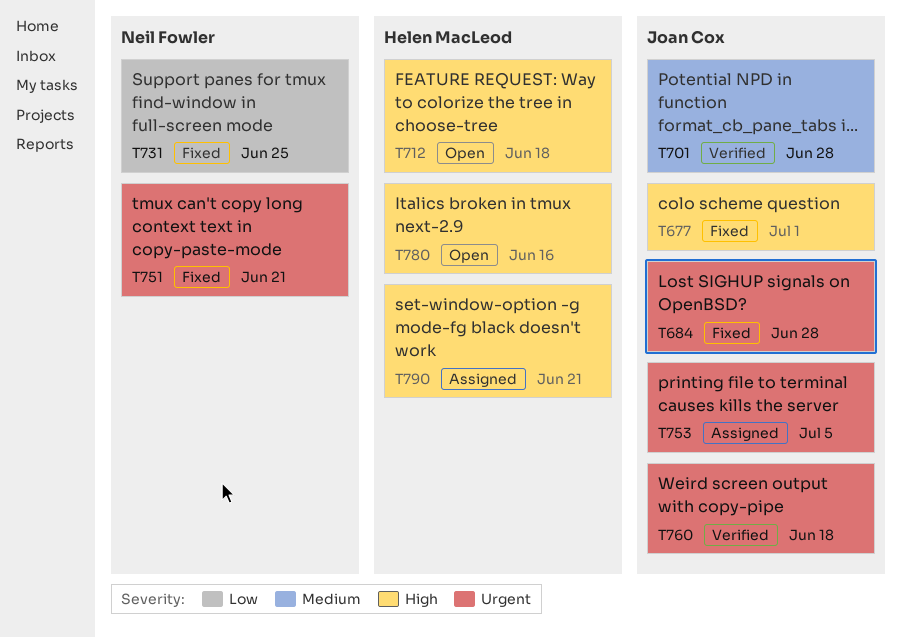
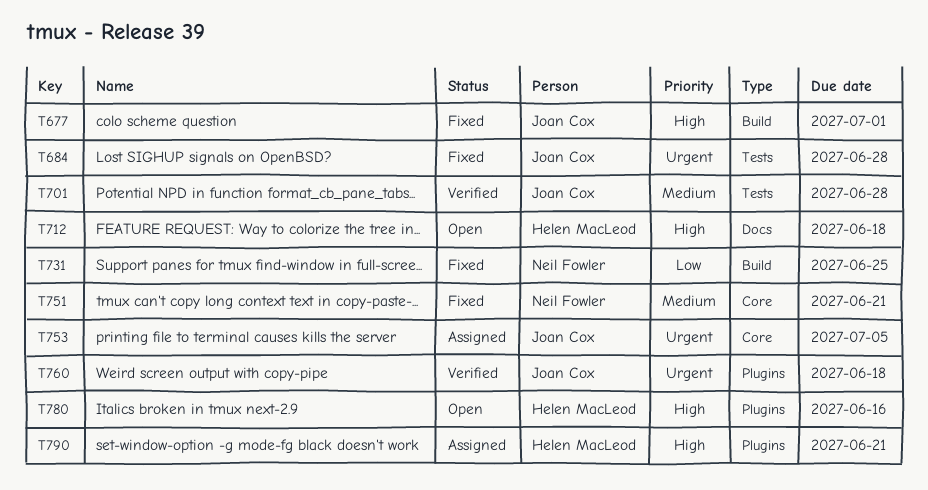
T751, priority: Urgent -> Medium

